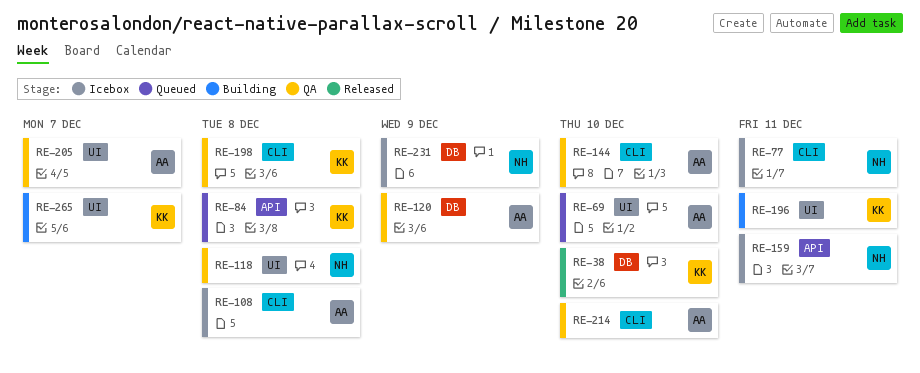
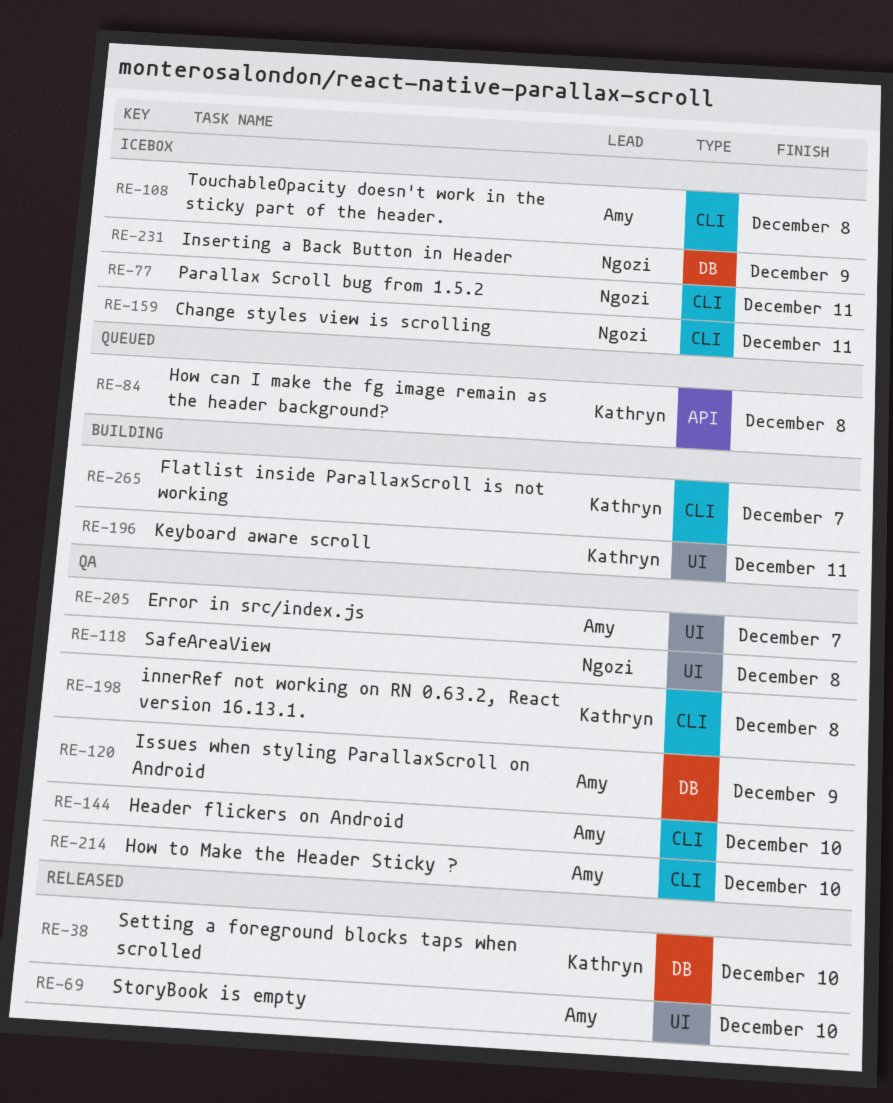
RE-69, status: Queued -> Released
RE-159, label: API -> CLI
RE-265, label: UI -> CLI

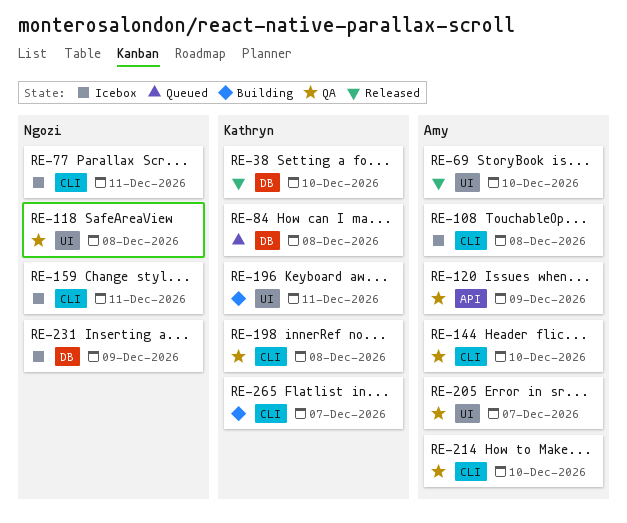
RE-84, label: API -> DB
RE-120, label: DB -> API

